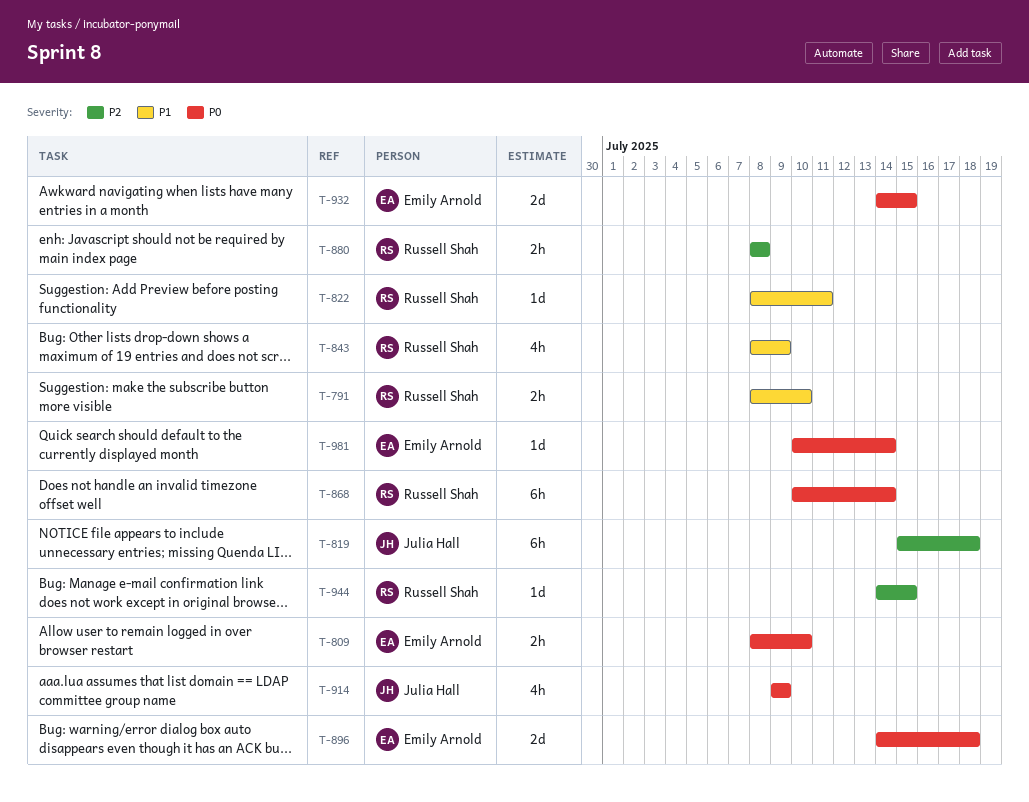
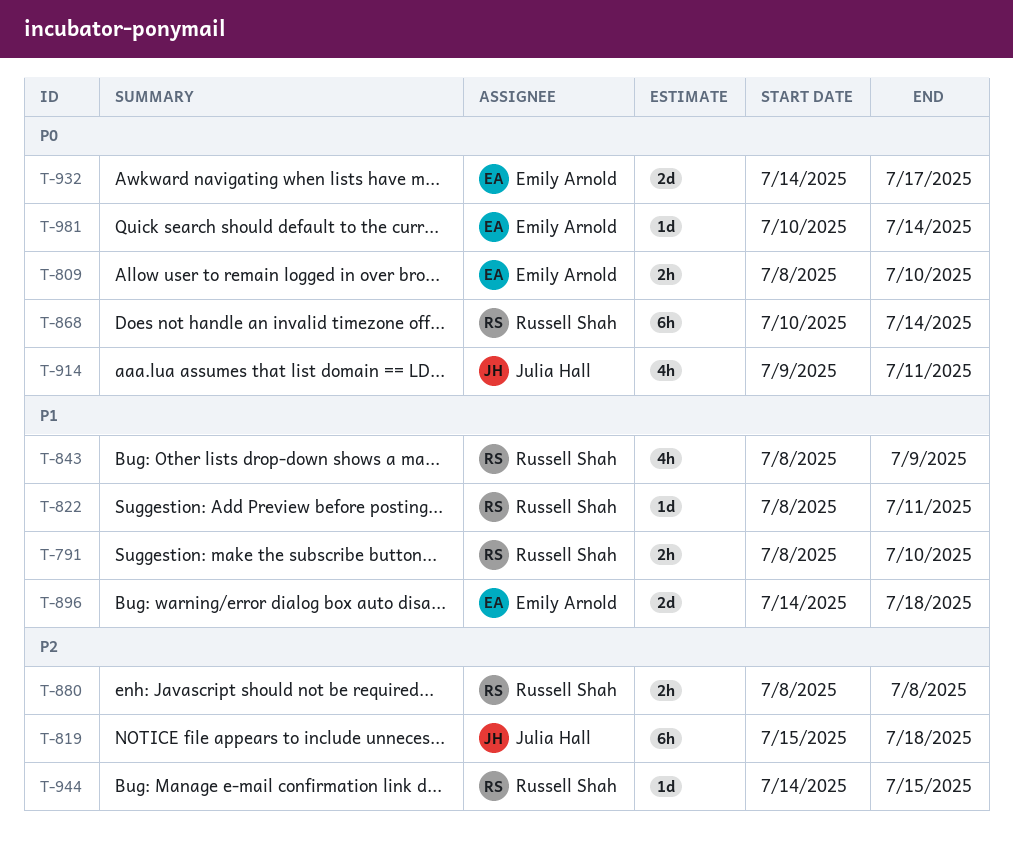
T-896, priority: P0 -> P1
T-914, due: Jul 9 -> Jul 11
T-932, due: Jul 15 -> Jul 17

